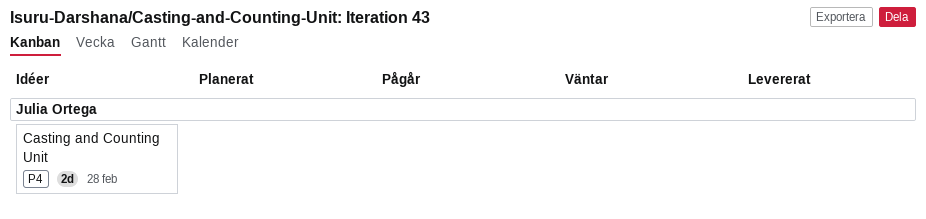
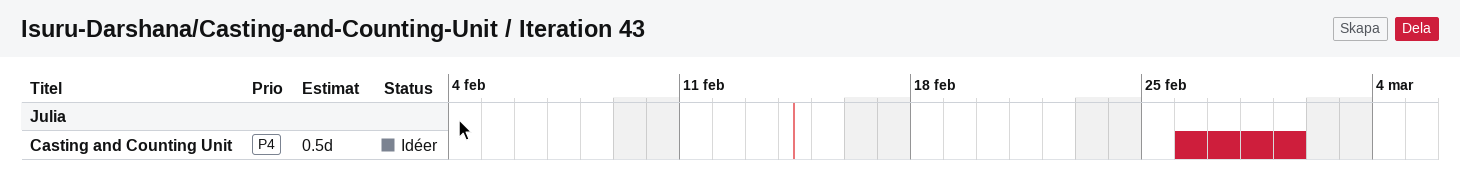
Casting and Counting Unit, estimate: 2d -> 0.5d
Casting and Counting Unit, due: Feb 28 -> Mar 1

